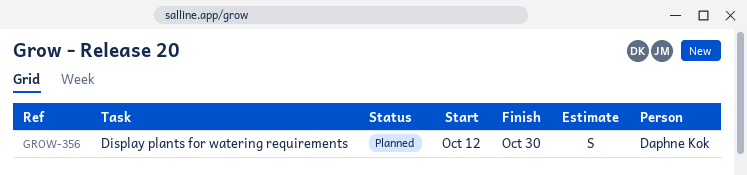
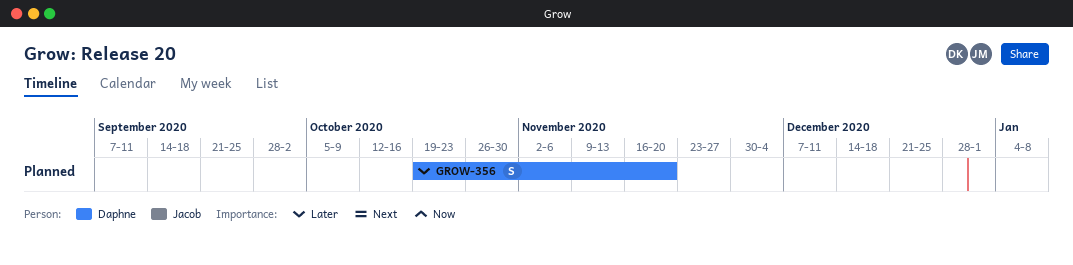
GROW-356, start: Oct 12 -> Oct 19
GROW-356, due: Oct 30 -> Nov 20

